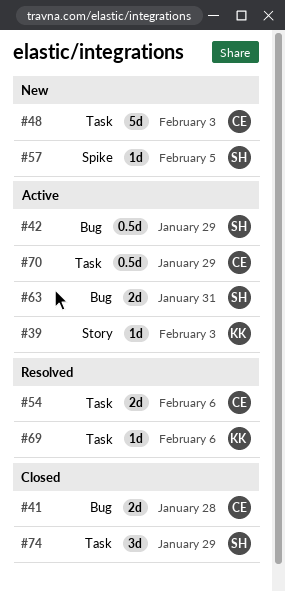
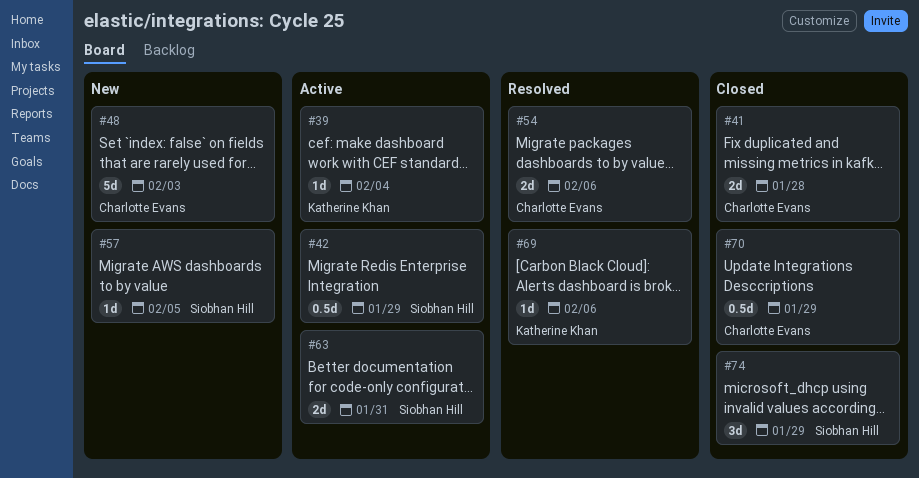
#39, due: Feb 3 -> Feb 4
#70, status: Active -> Closed

